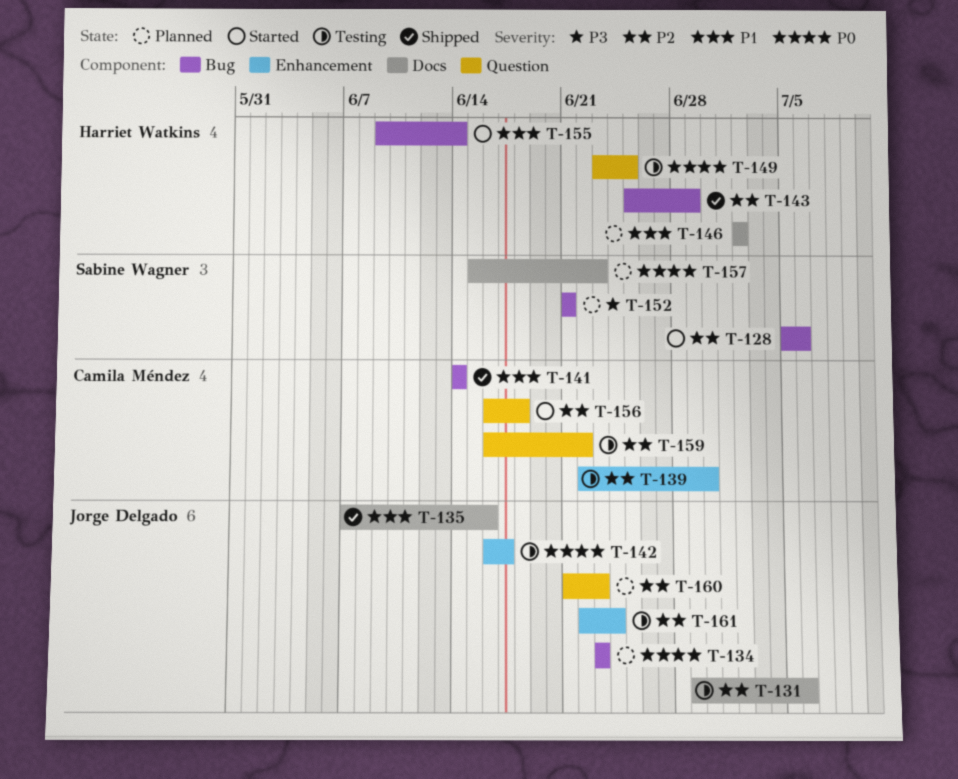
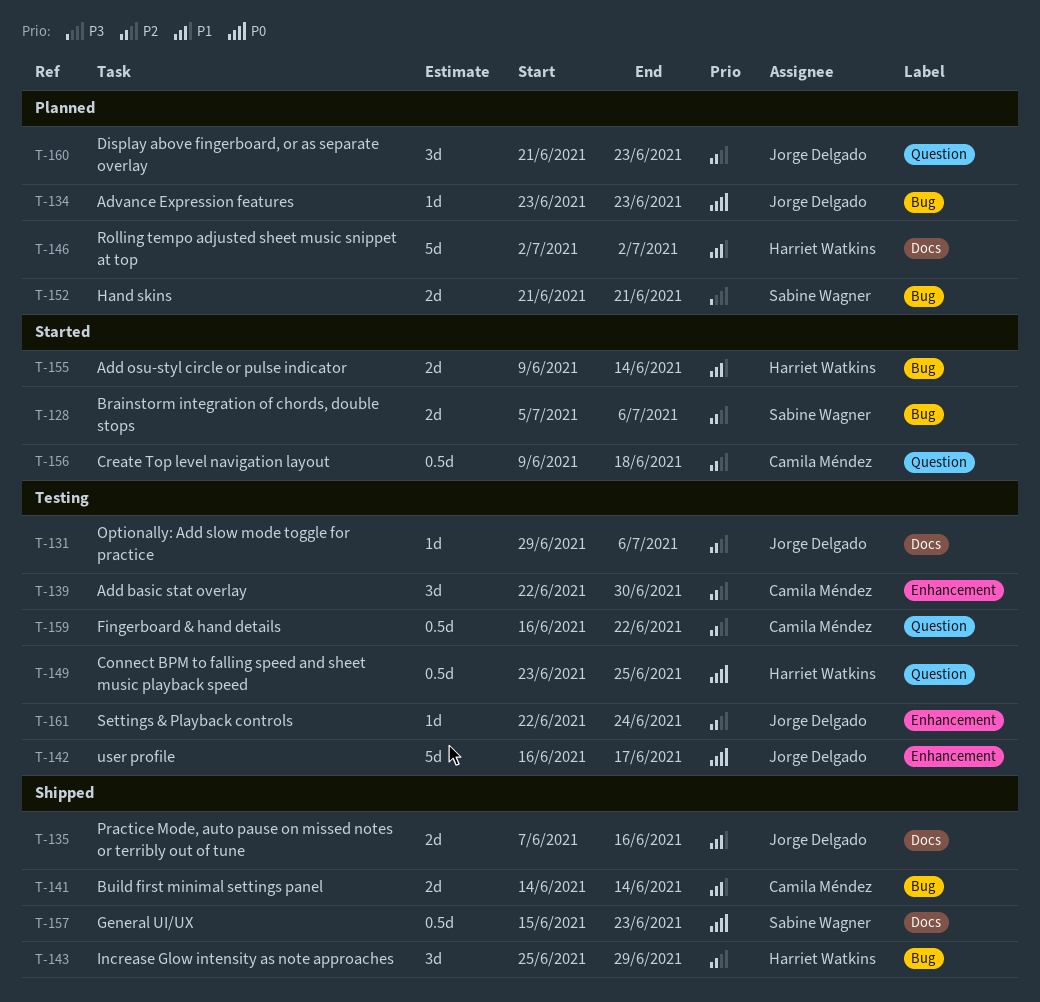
T-156, start: Jun 16 -> Jun 9
T-157, status: Planned -> Shipped

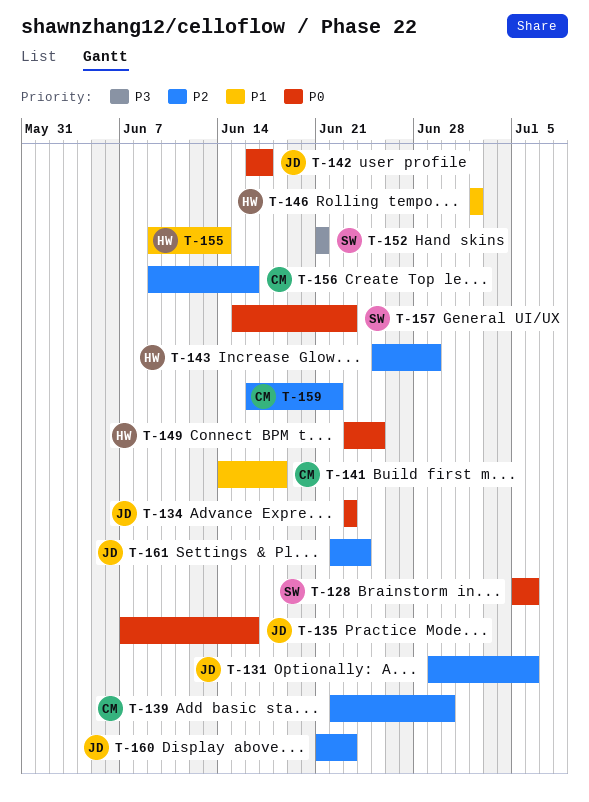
T-128, priority: P2 -> P0
T-135, priority: P1 -> P0
T-141, due: Jun 14 -> Jun 18
T-156, due: Jun 18 -> Jun 16

